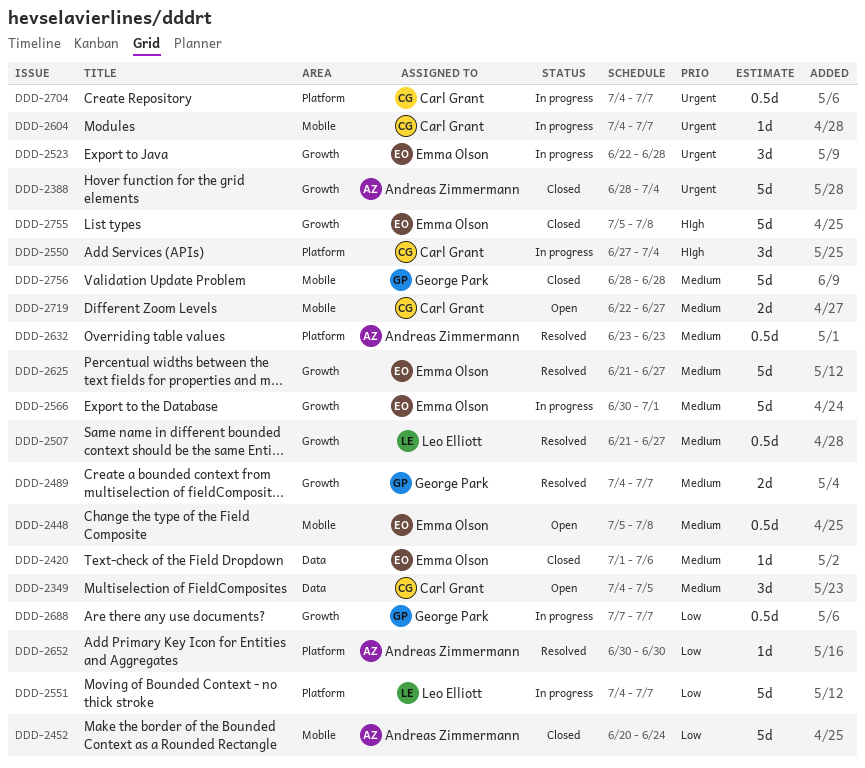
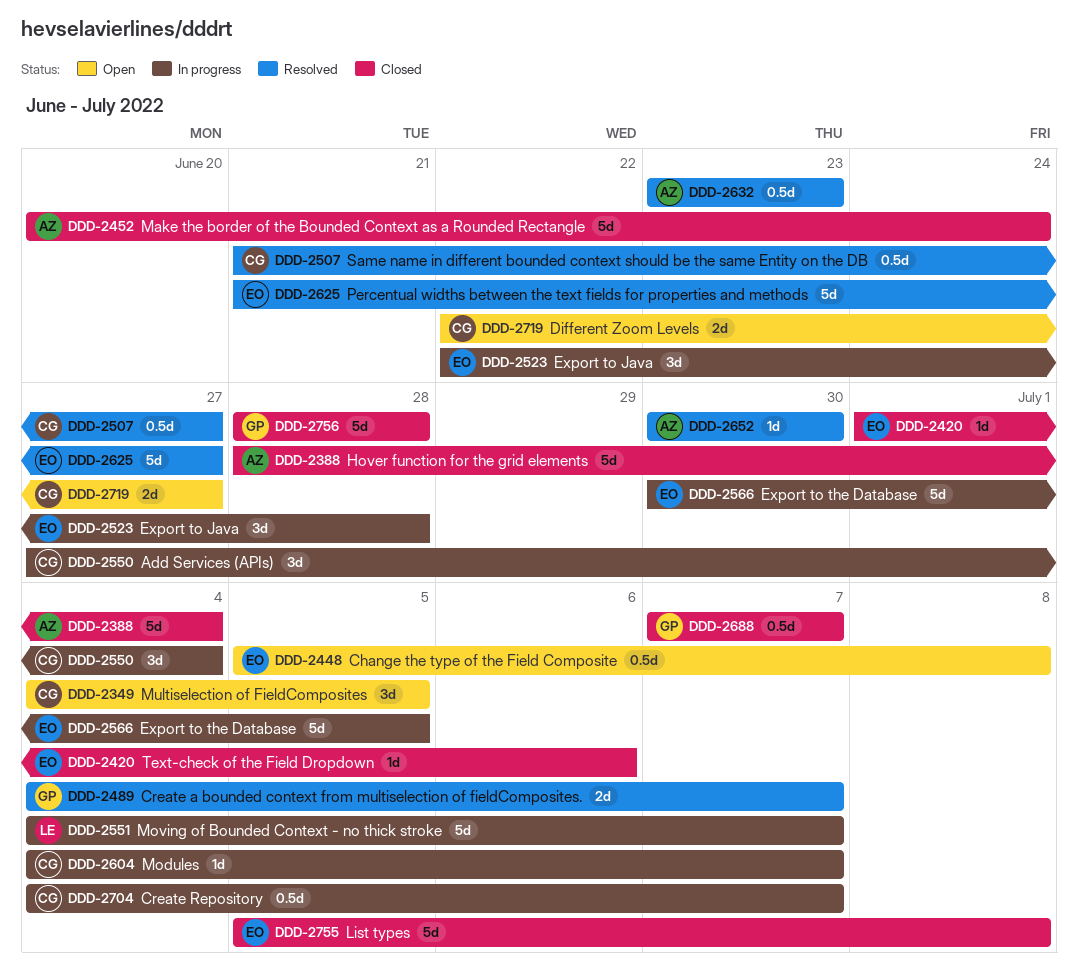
DDD-2507, owner: Leo Elliott -> Carl Grant
DDD-2566, due: Jul 1 -> Jul 5
DDD-2688, status: In progress -> Closed

